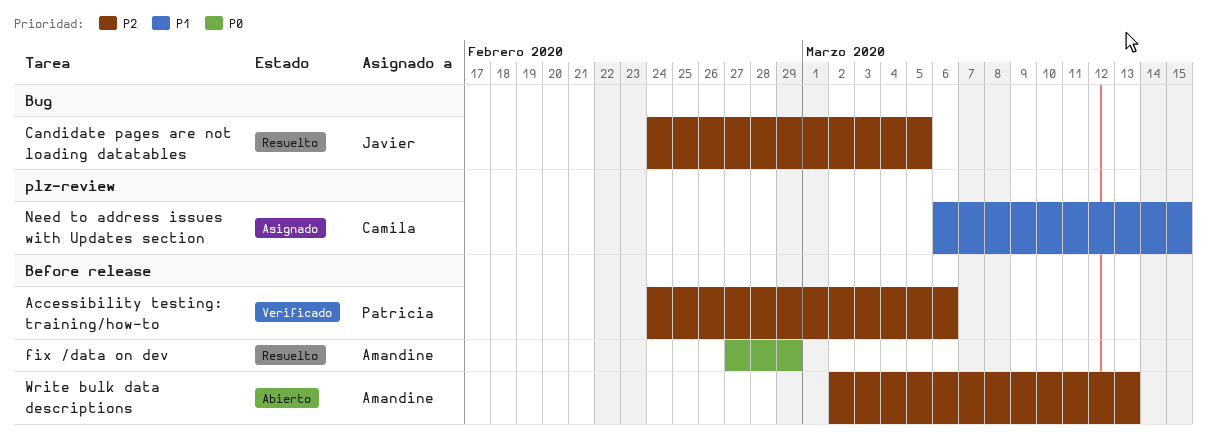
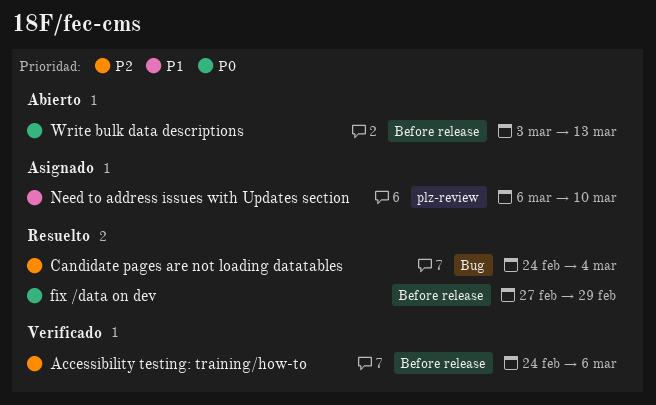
Candidate pages are not loading datatables, due: Mar 5 -> Mar 4
Need to address issues with Updates section, due: Mar 15 -> Mar 10
Write bulk data descriptions, priority: P2 -> P0
Write bulk data descriptions, start: Mar 2 -> Mar 3

